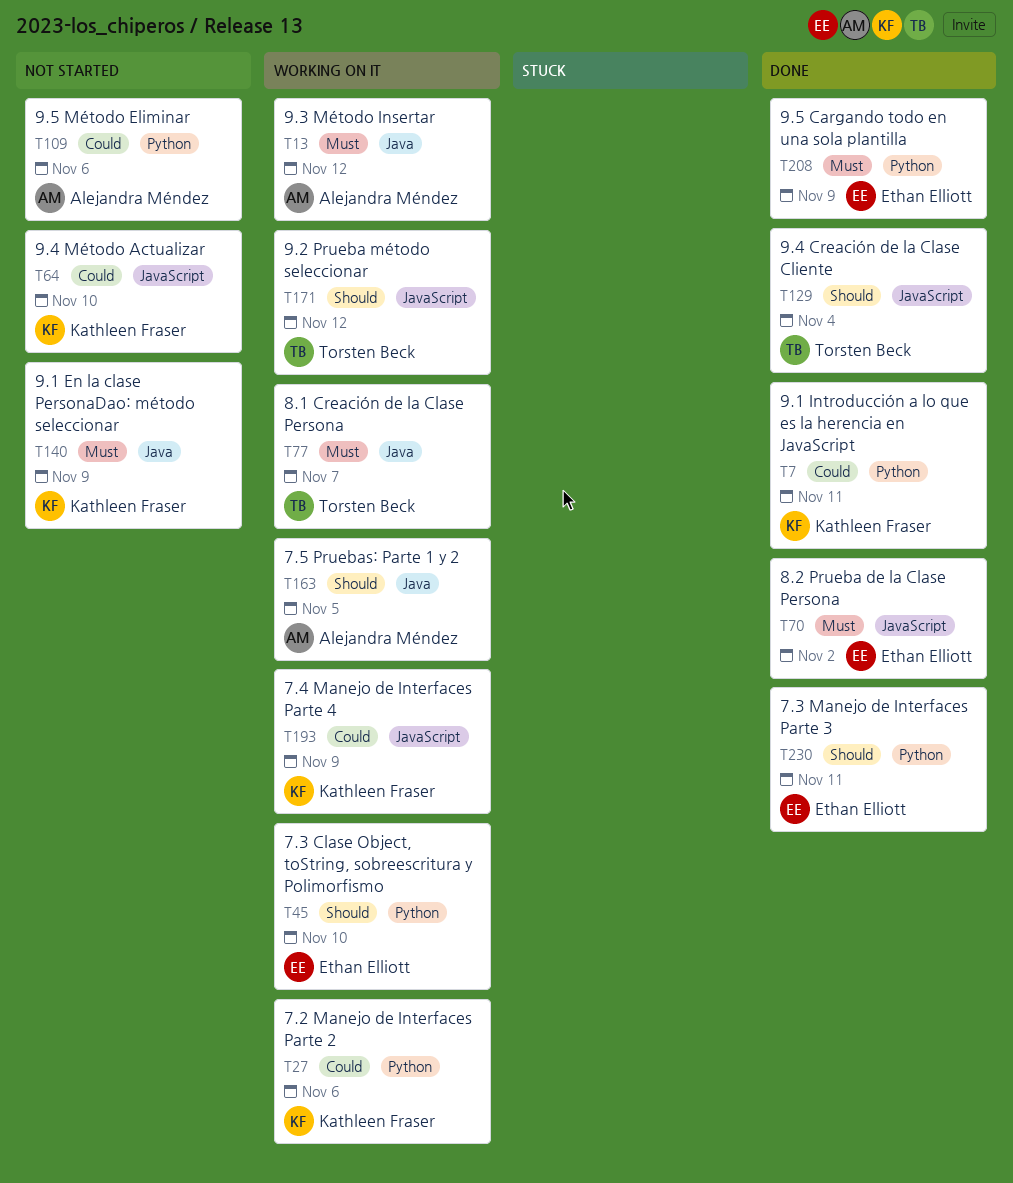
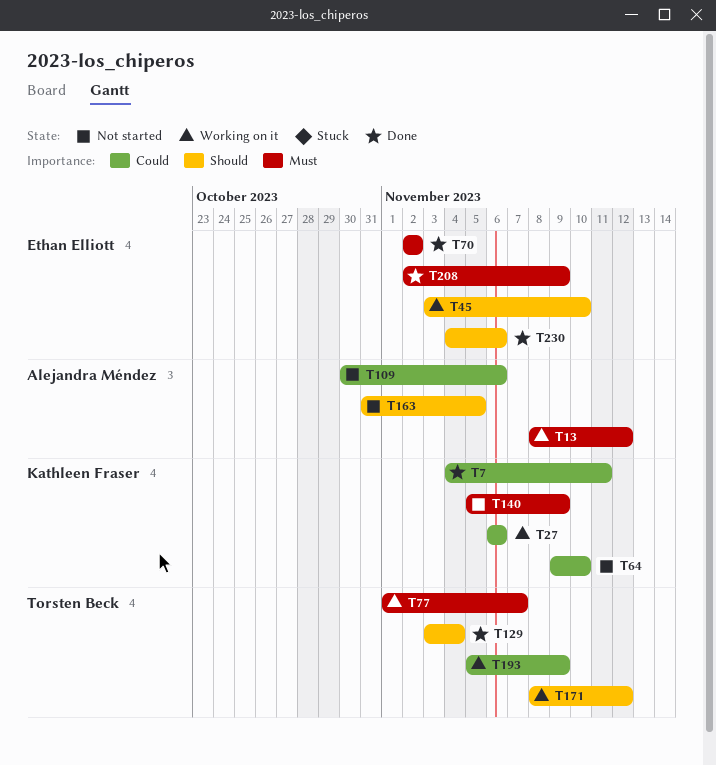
T163, status: Working on it -> Not started
T193, owner: Kathleen Fraser -> Torsten Beck
T230, due: Nov 11 -> Nov 6

